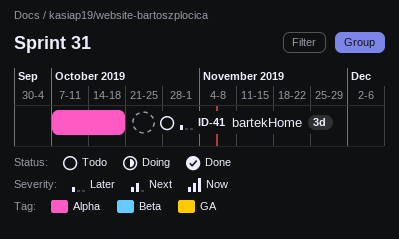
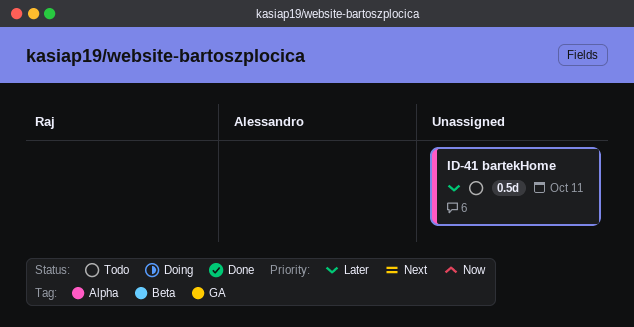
ID-41, estimate: 3d -> 0.5d
ID-41, due: Oct 18 -> Oct 11

